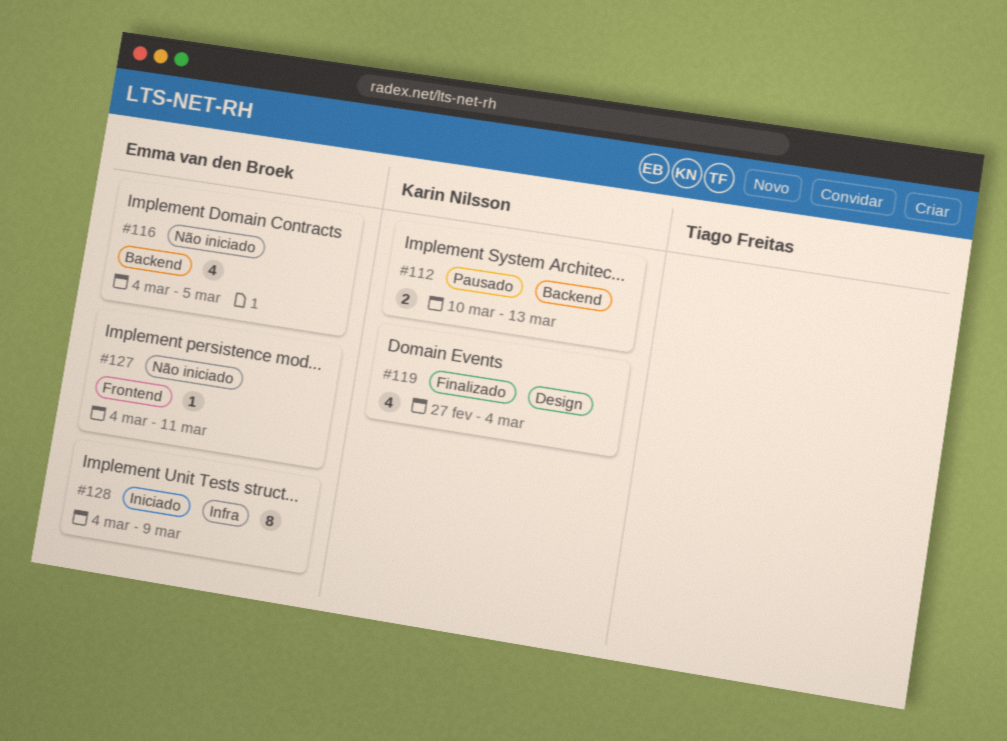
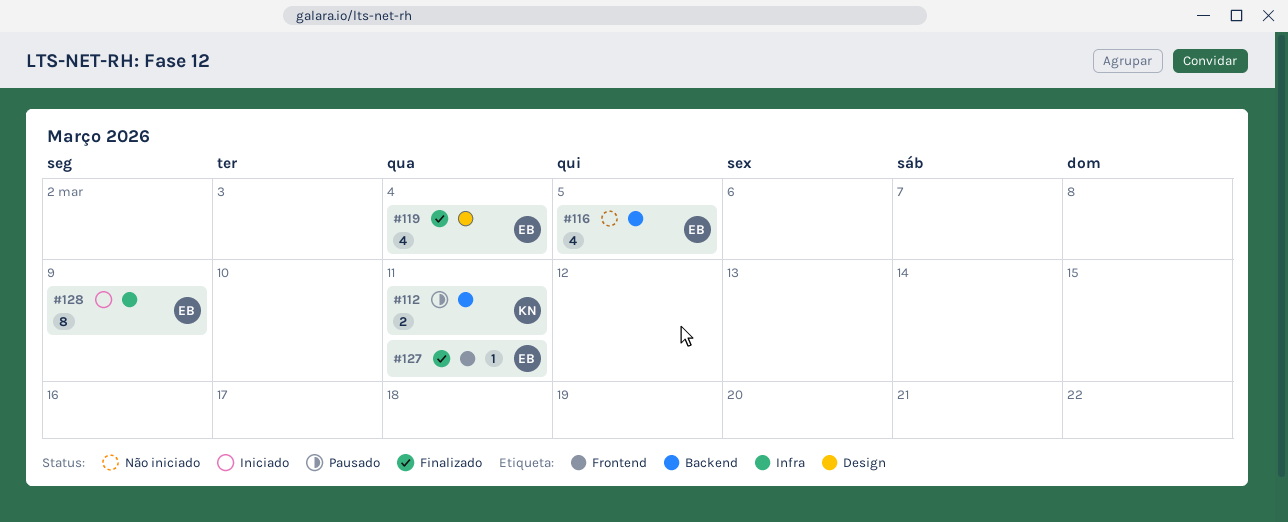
#112, due: Mar 13 -> Mar 11
#119, owner: Karin Nilsson -> Emma van den Broek
#127, status: Não iniciado -> Finalizado

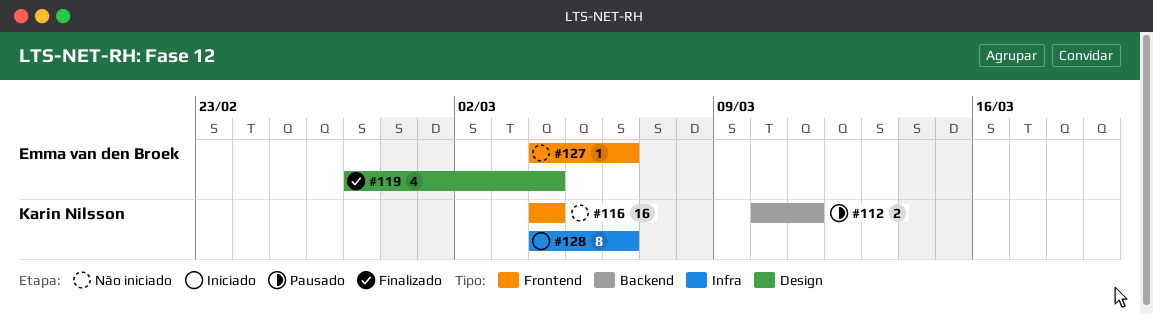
#116, owner: Emma van den Broek -> Karin Nilsson
#116, label: Backend -> Frontend
#116, estimate: 4 -> 16
#116, due: Mar 5 -> Mar 4
#127, status: Finalizado -> Não iniciado
#127, due: Mar 11 -> Mar 6
#128, owner: Emma van den Broek -> Karin Nilsson
#128, due: Mar 9 -> Mar 6

